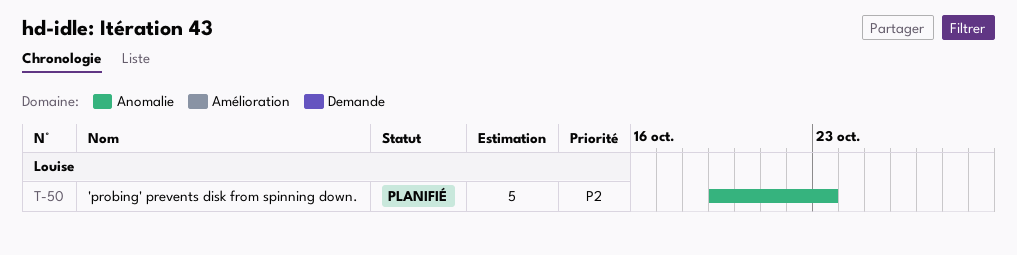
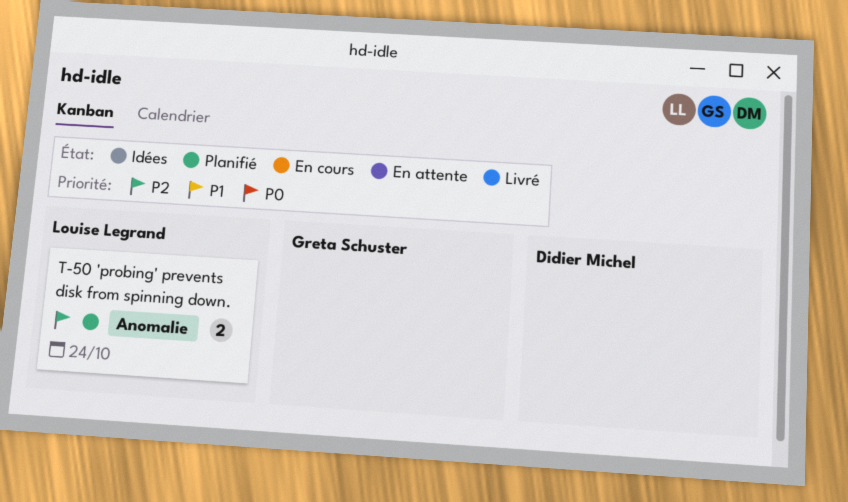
T-50, estimate: 5 -> 2
T-50, due: Oct 23 -> Oct 24

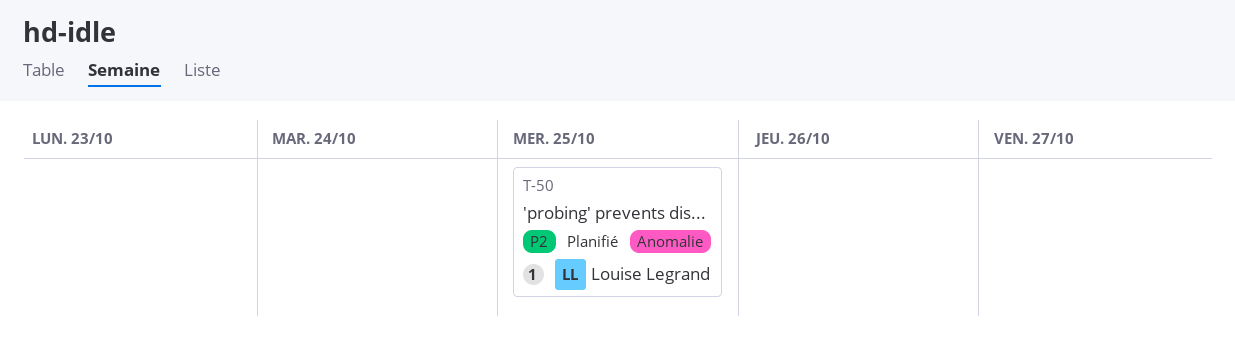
T-50, estimate: 2 -> 1
T-50, due: Oct 24 -> Oct 25

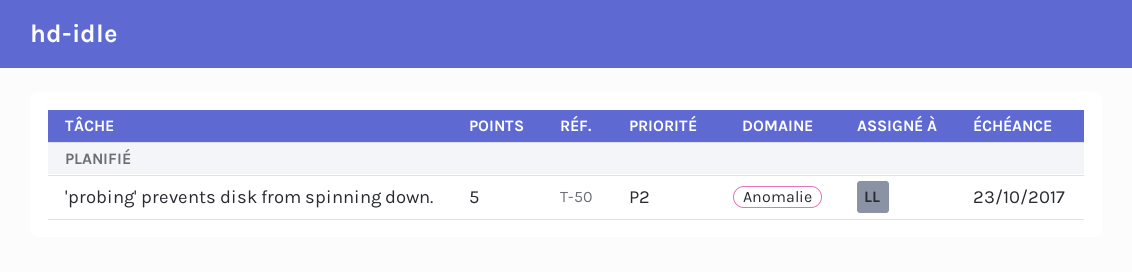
T-50, estimate: 1 -> 5
T-50, due: Oct 25 -> Oct 23

